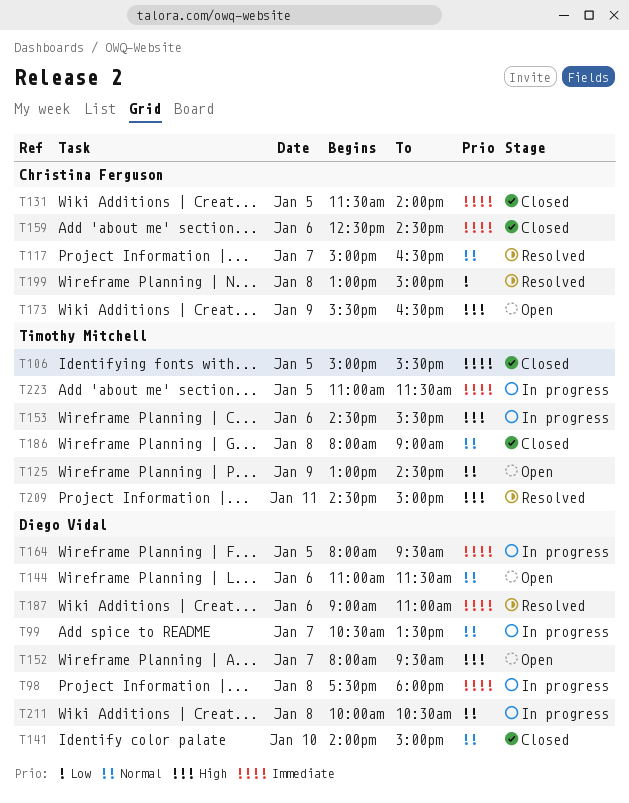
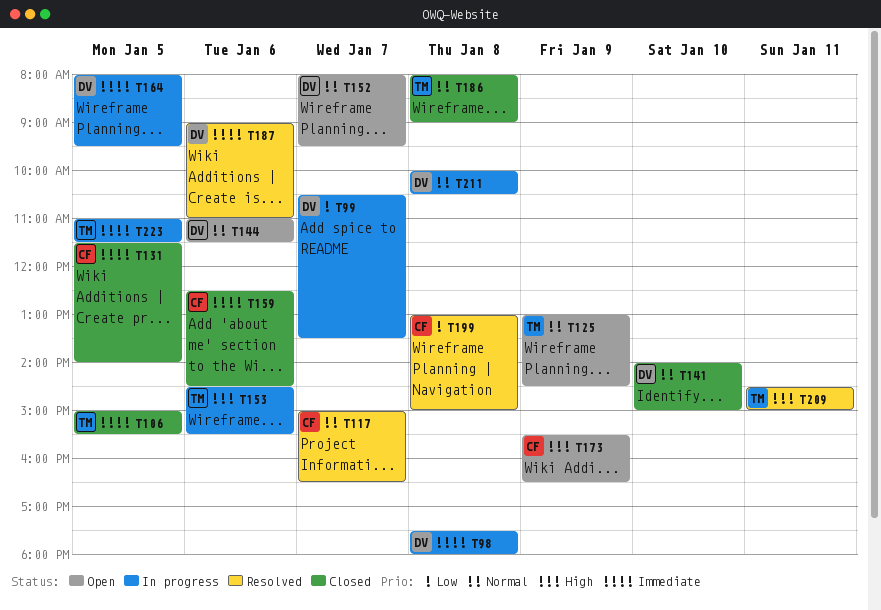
T99, priority: Normal -> Low
T152, priority: High -> Normal

